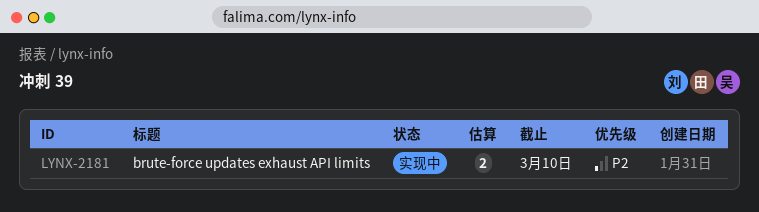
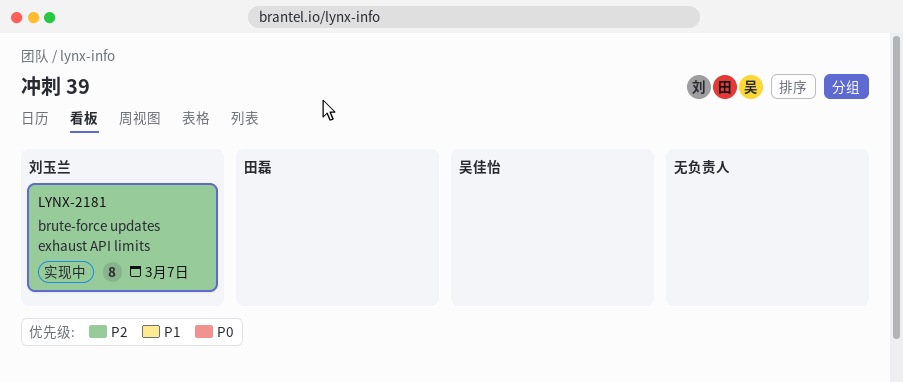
LYNX-2181, estimate: 2 -> 8
LYNX-2181, due: Mar 10 -> Mar 7

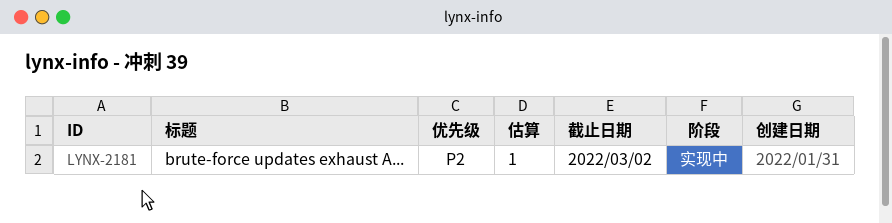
LYNX-2181, estimate: 8 -> 1
LYNX-2181, due: Mar 7 -> Mar 2

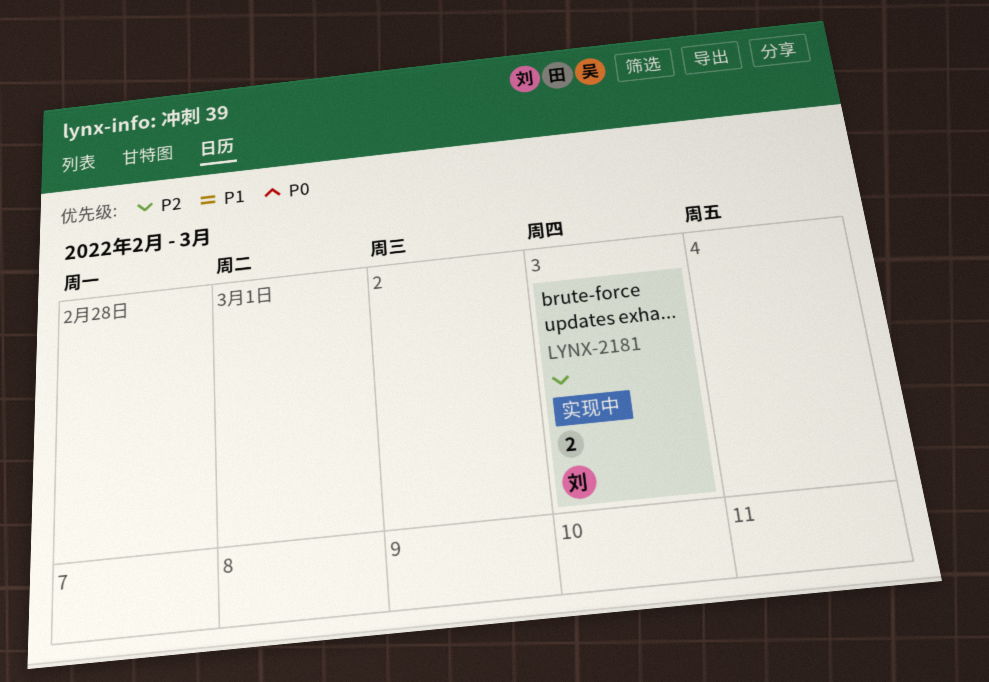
LYNX-2181, estimate: 1 -> 2
LYNX-2181, due: Mar 2 -> Mar 3

